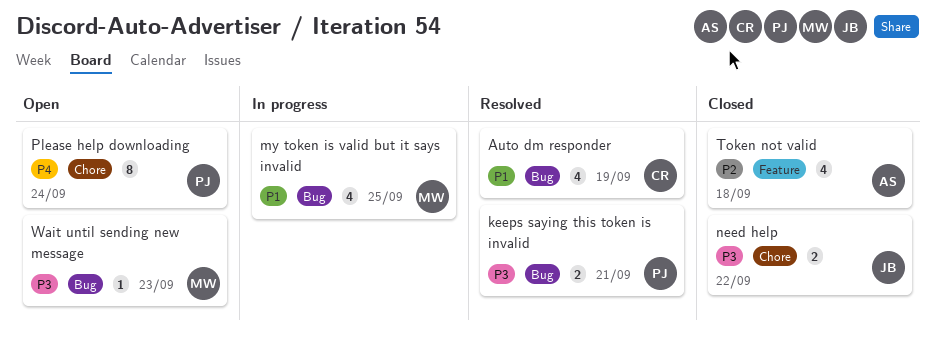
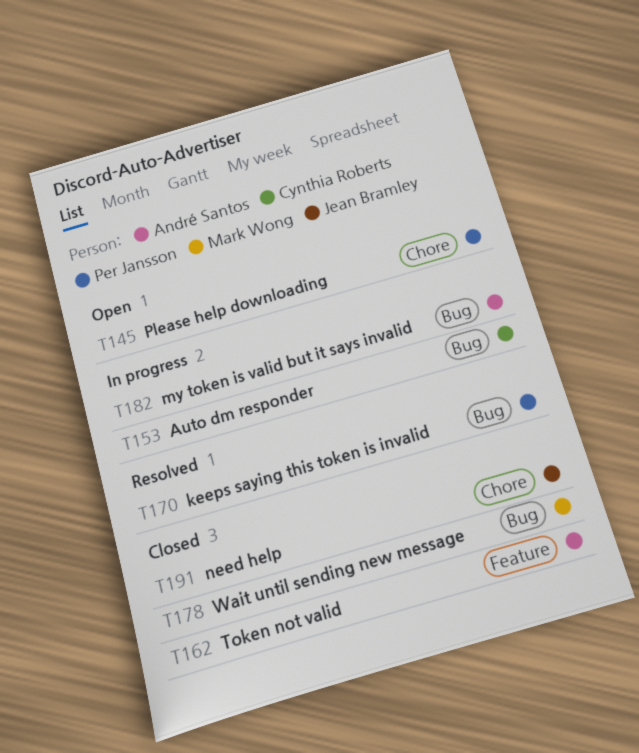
Auto dm responder, status: Resolved -> In progress
my token is valid but it says invalid, owner: Mark Wong -> André Santos
Wait until sending new message, status: Open -> Closed

